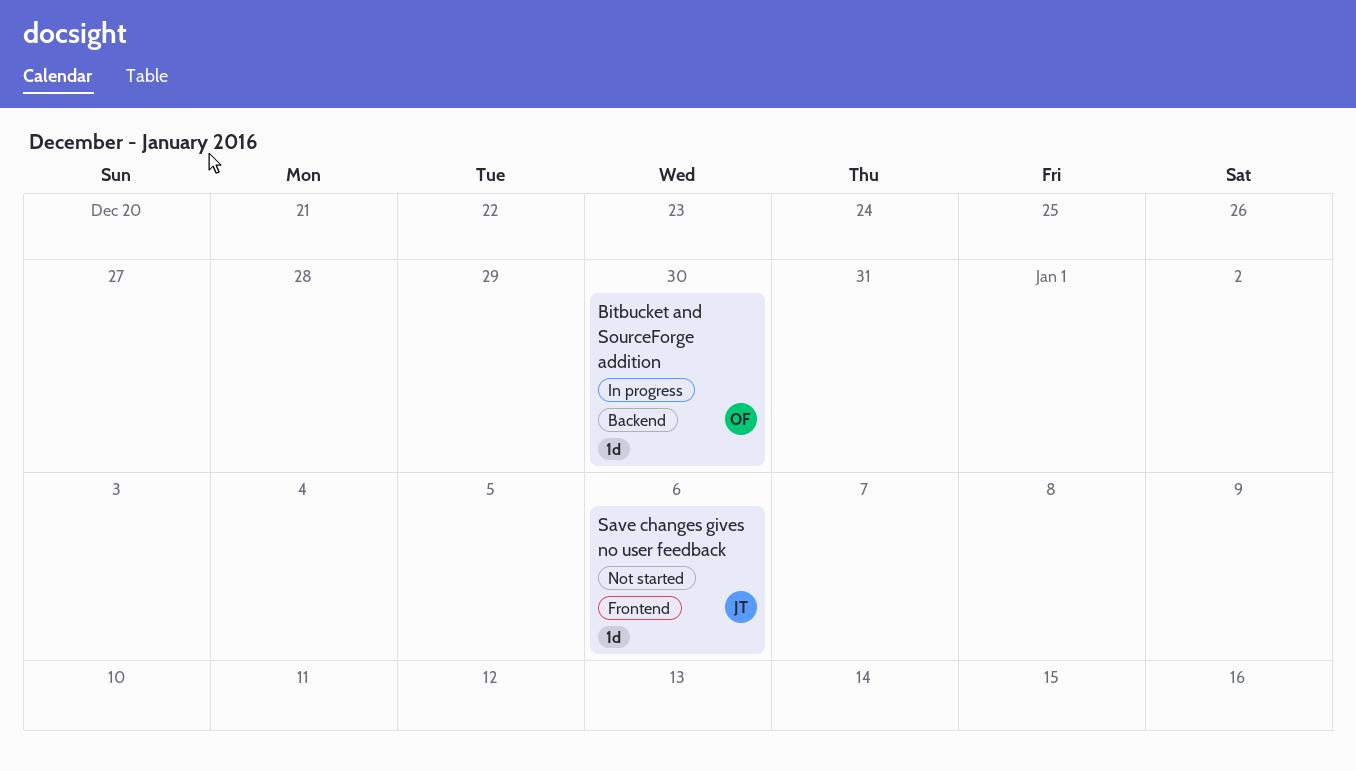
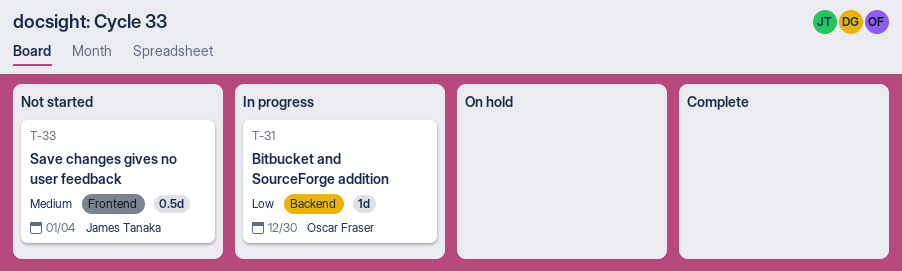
Save changes gives no user feedback, estimate: 1d -> 0.5d
Save changes gives no user feedback, due: Jan 6 -> Jan 4

